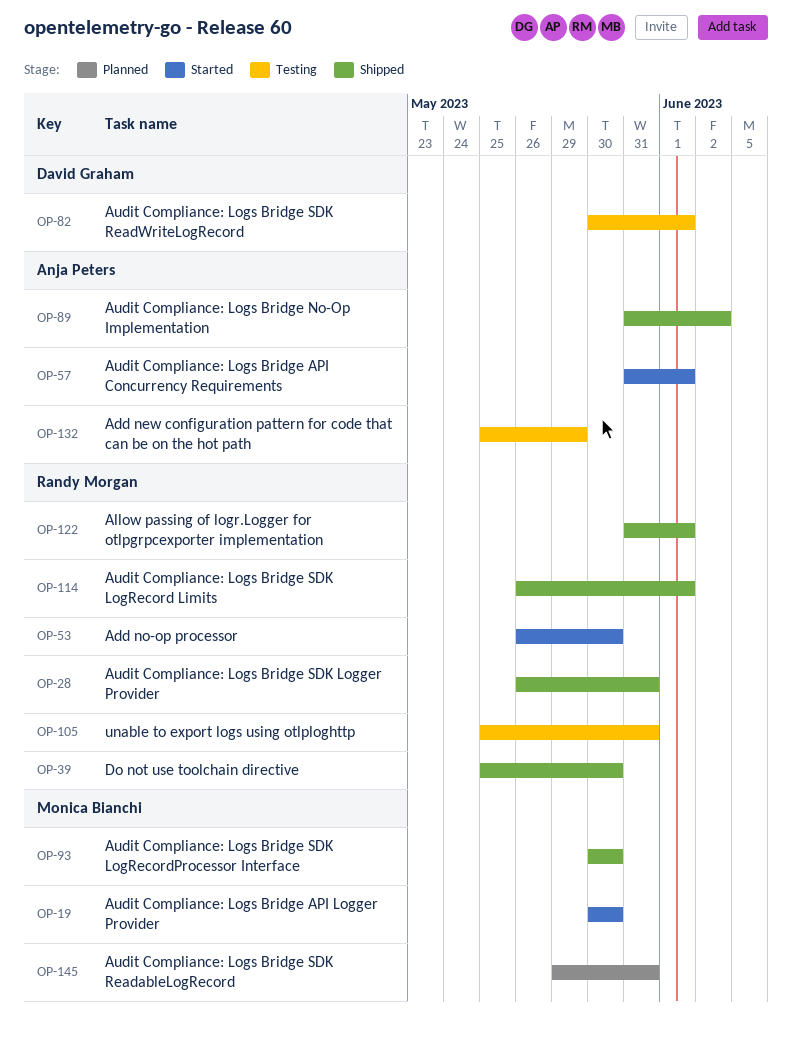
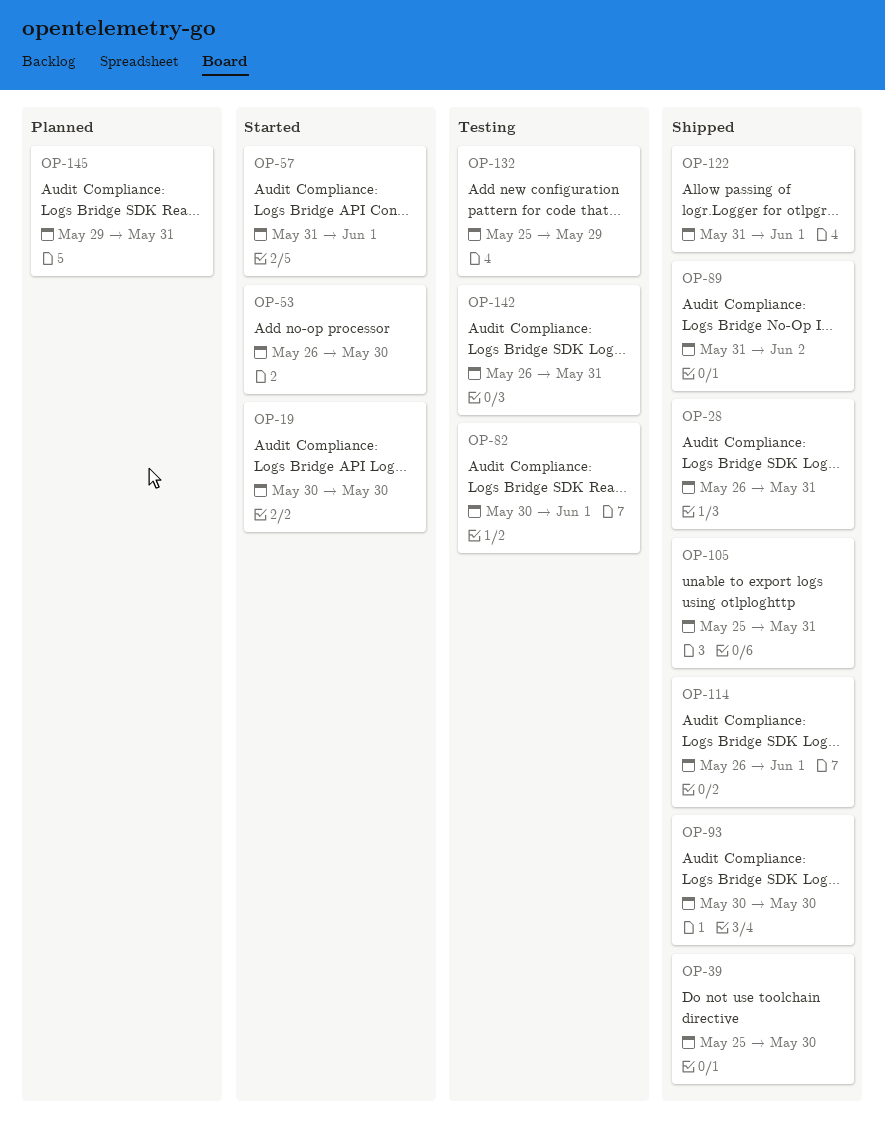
OP-105, status: Testing -> Shipped
OP-142: none -> present

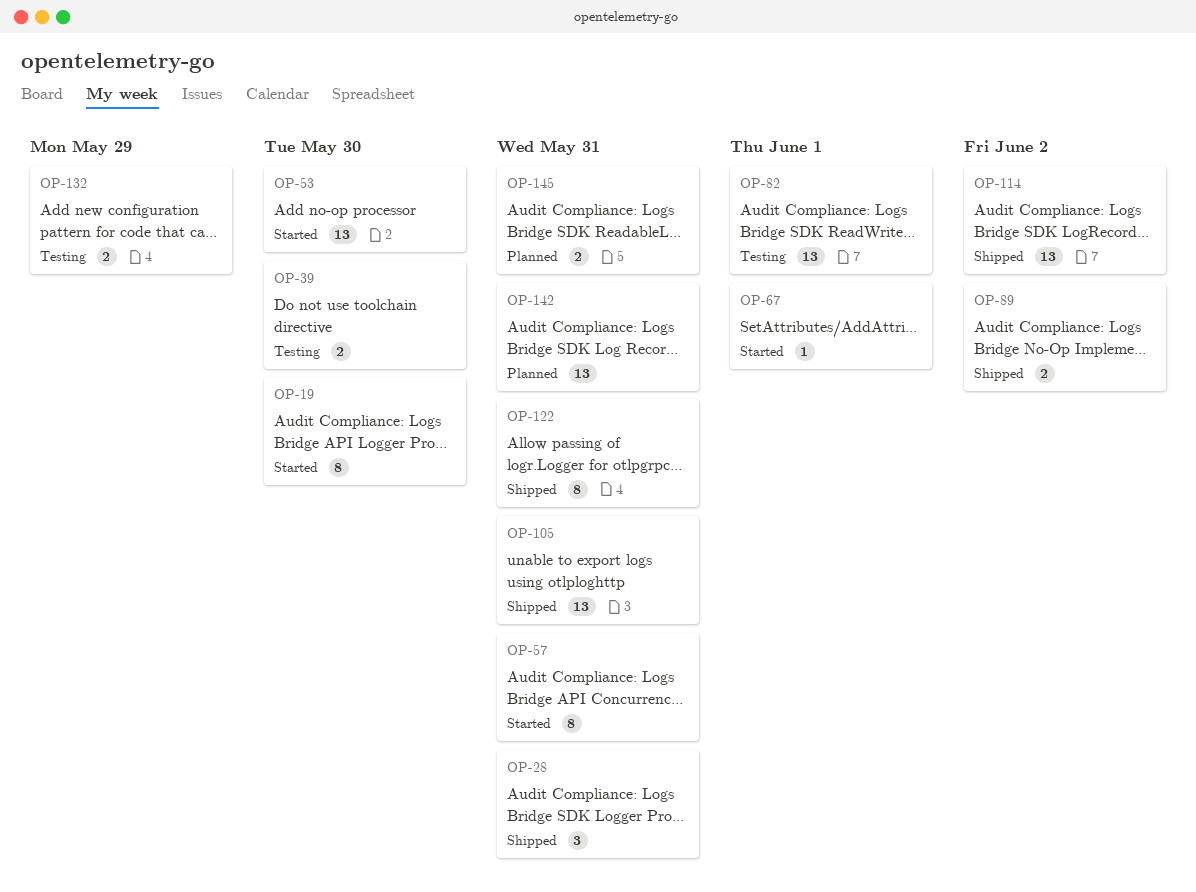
OP-39, status: Shipped -> Testing
OP-57, due: Jun 1 -> May 31
OP-67: none -> present
OP-93: present -> none
OP-114, due: Jun 1 -> Jun 2
OP-122, due: Jun 1 -> May 31
OP-142, status: Testing -> Planned

